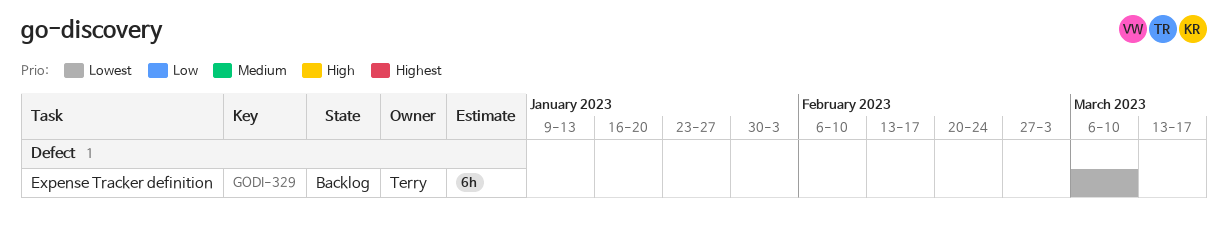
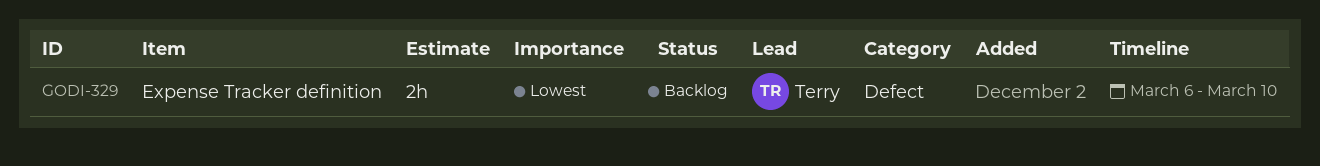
GODI-329, estimate: 6h -> 2h

